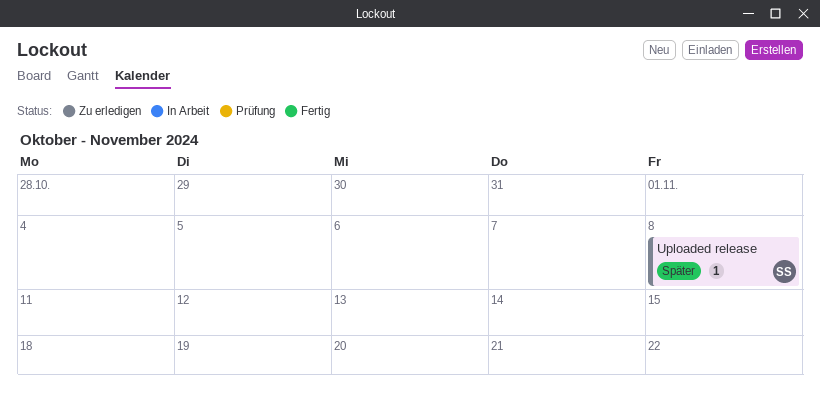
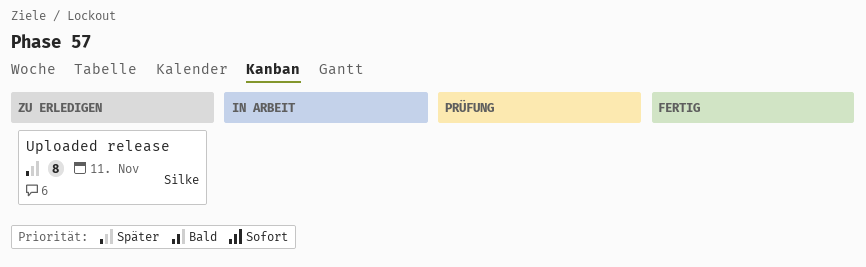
Uploaded release, estimate: 1 -> 8
Uploaded release, due: Nov 8 -> Nov 11

